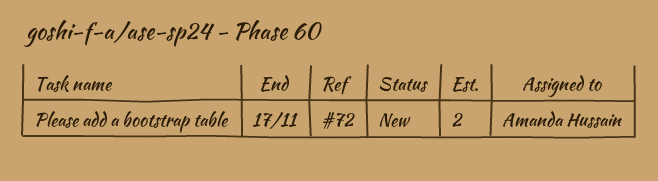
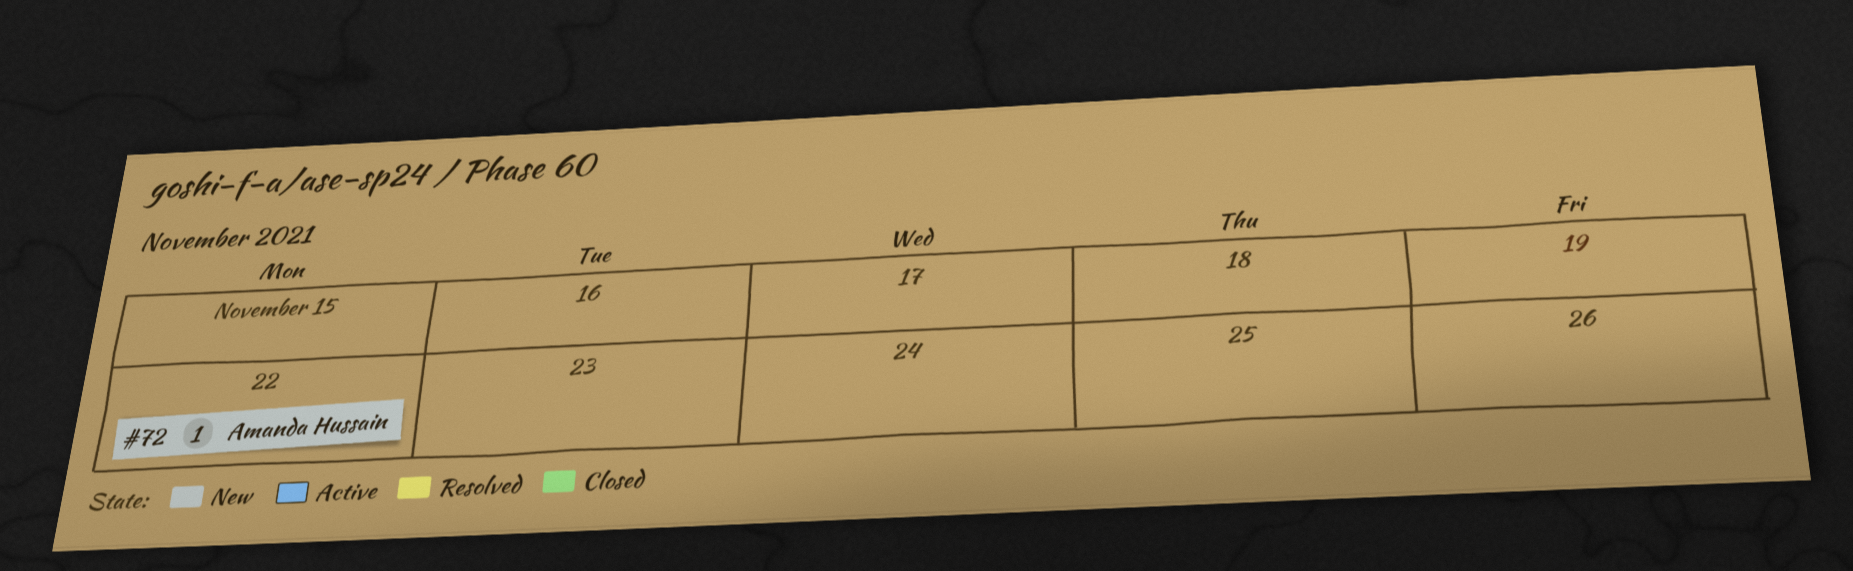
#72, estimate: 2 -> 1
#72, due: Nov 17 -> Nov 22

